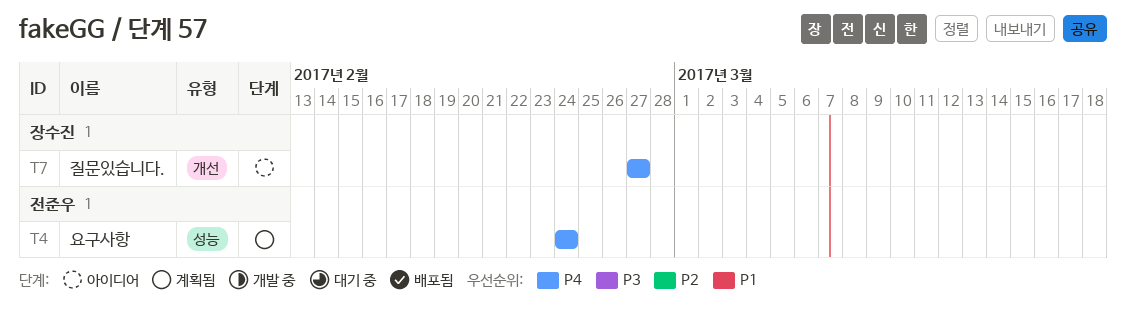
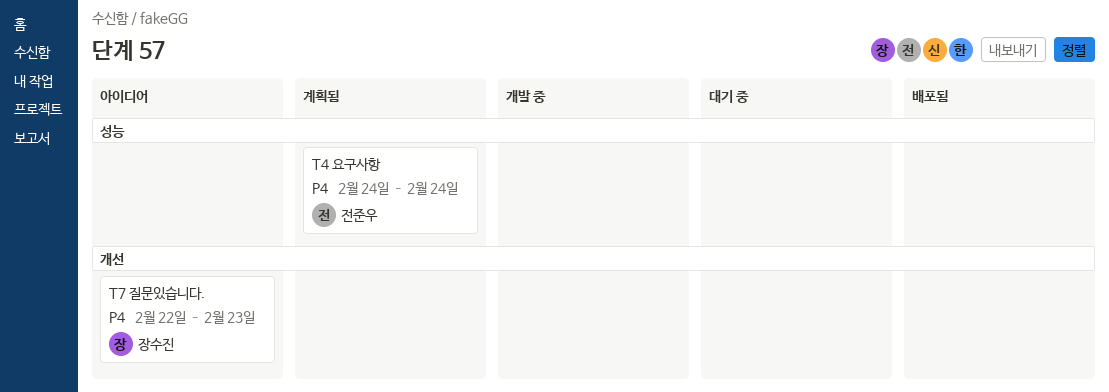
T7, start: Feb 27 -> Feb 22
T7, due: Feb 27 -> Feb 23

